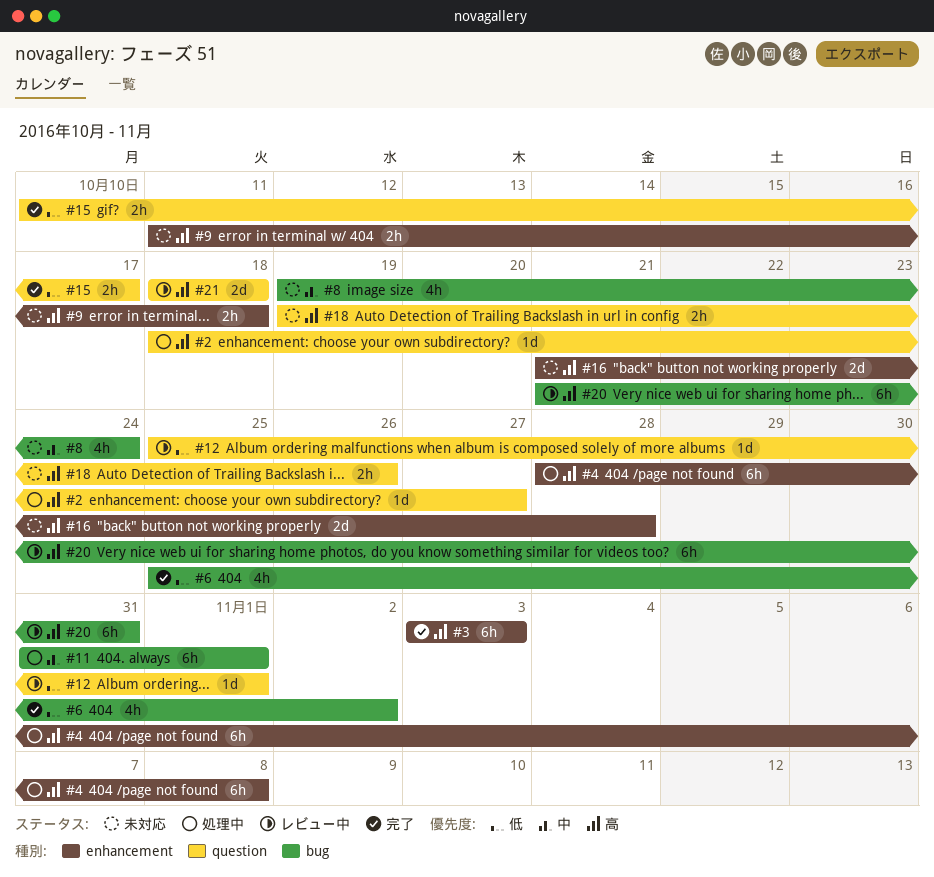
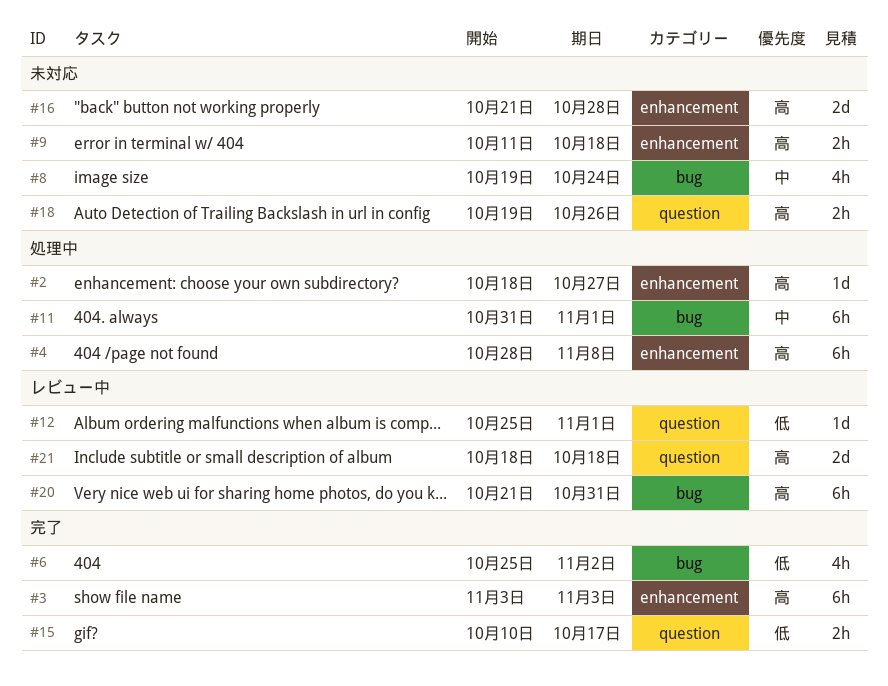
#2, label: question -> enhancement

